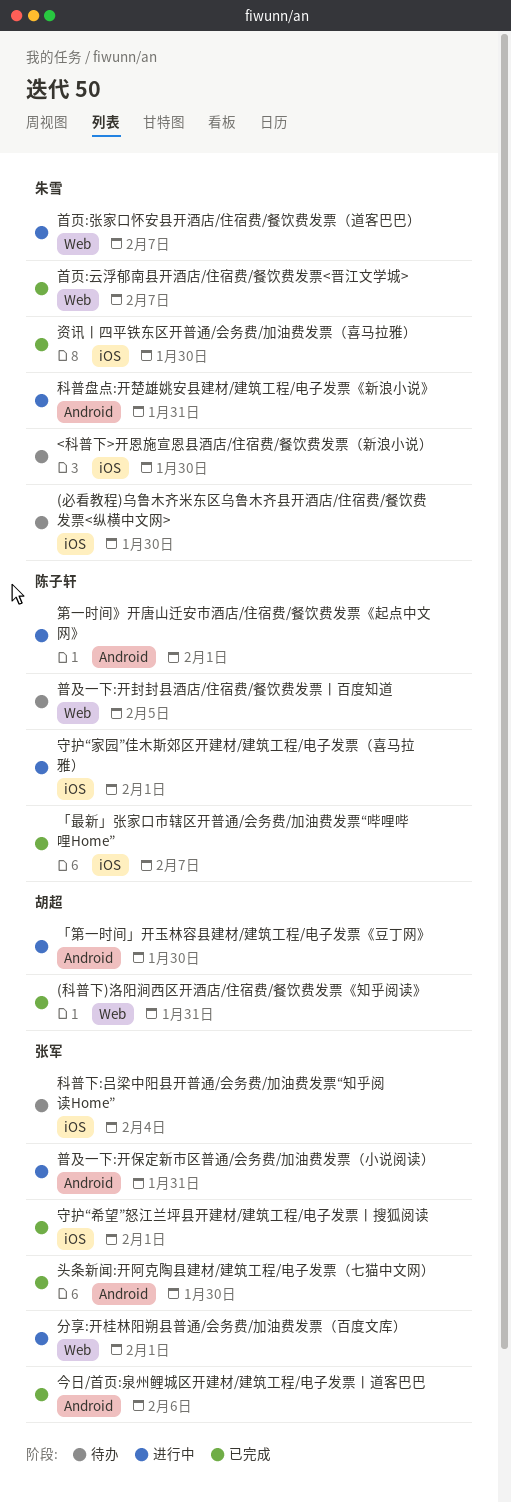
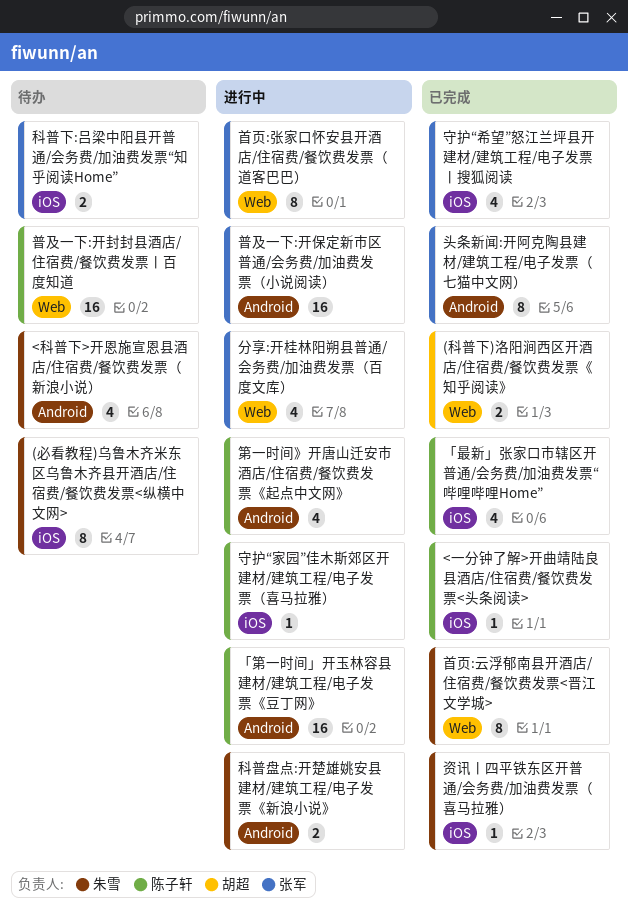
<一分钟了解>开曲靖陆良县酒店/住宿费/餐饮费发票<头条阅读>: none -> present
<科普下>开恩施宣恩县酒店/住宿费/餐饮费发票（新浪小说）, label: iOS -> Android
「第一时间」开玉林容县建材/建筑工程/电子发票《豆丁网》, owner: 胡超 -> 陈子轩
今日/首页:泉州鲤城区开建材/建筑工程/电子发票丨道客巴巴: present -> none
首页:张家口怀安县开酒店/住宿费/餐饮费发票（道客巴巴）, owner: 朱雪 -> 张军

